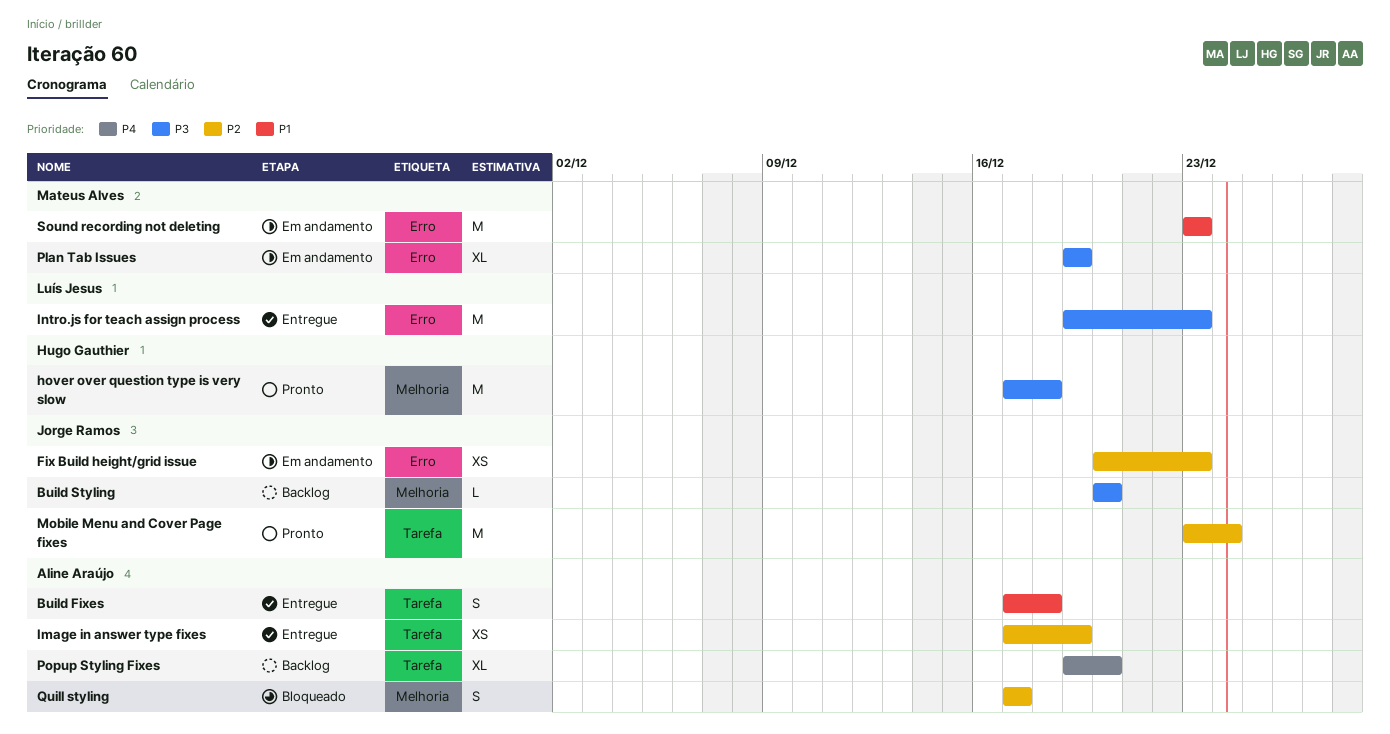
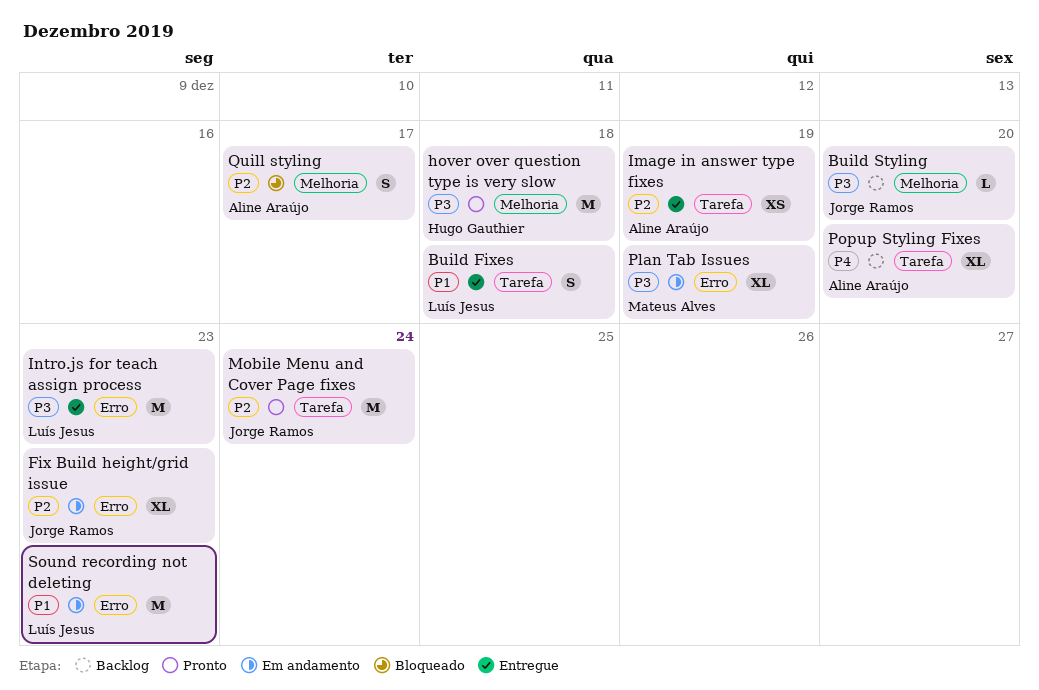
Build Fixes, owner: Aline Araújo -> Luís Jesus
Fix Build height/grid issue, estimate: XS -> XL
Sound recording not deleting, owner: Mateus Alves -> Luís Jesus

